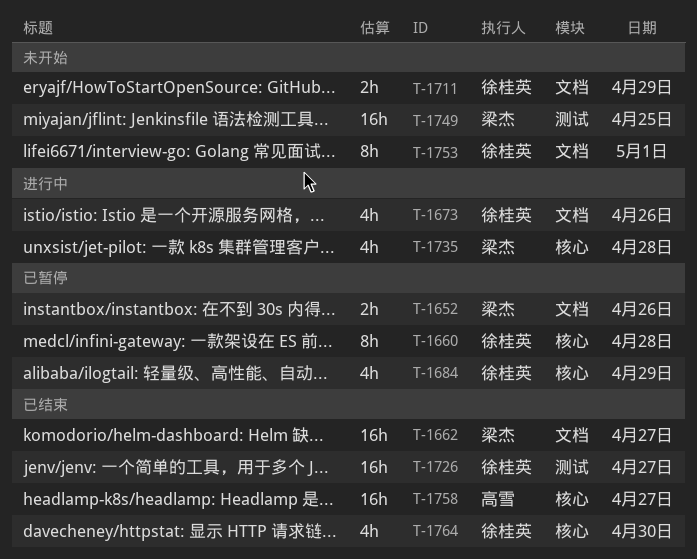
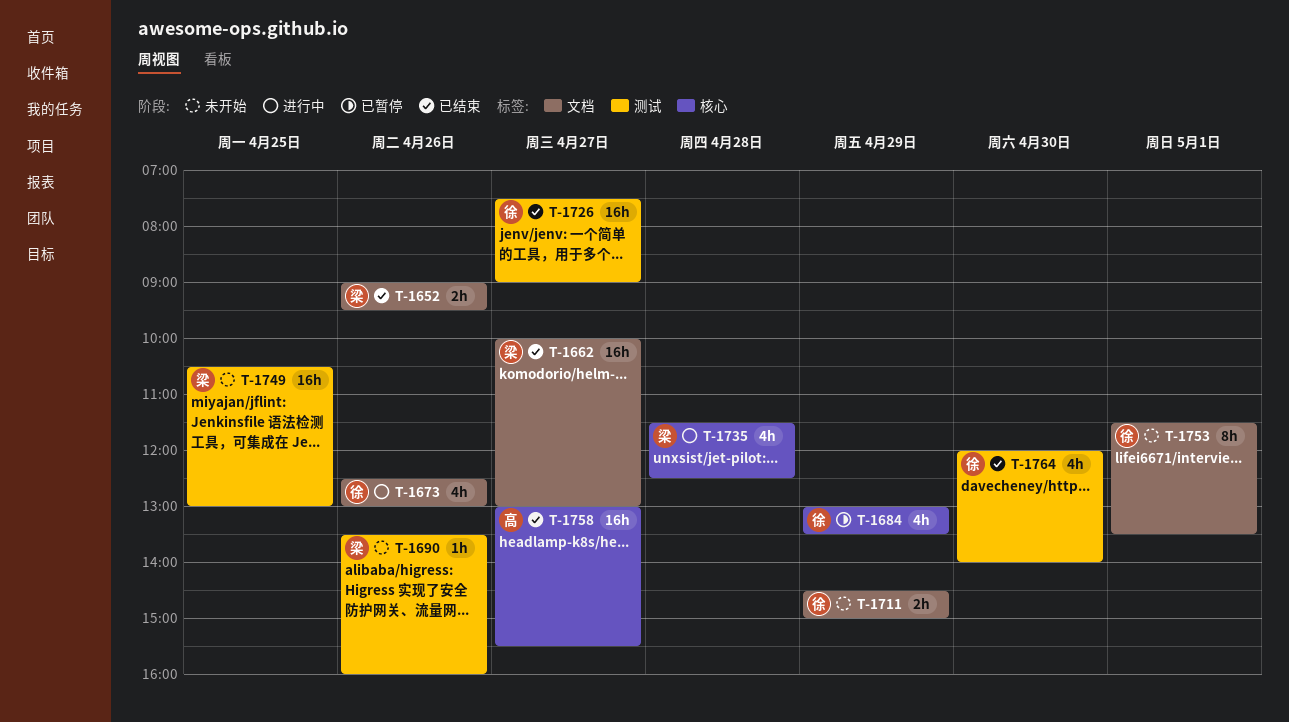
T-1652, status: 已暂停 -> 已结束
T-1660: present -> none
T-1690: none -> present
T-1764, label: 核心 -> 测试

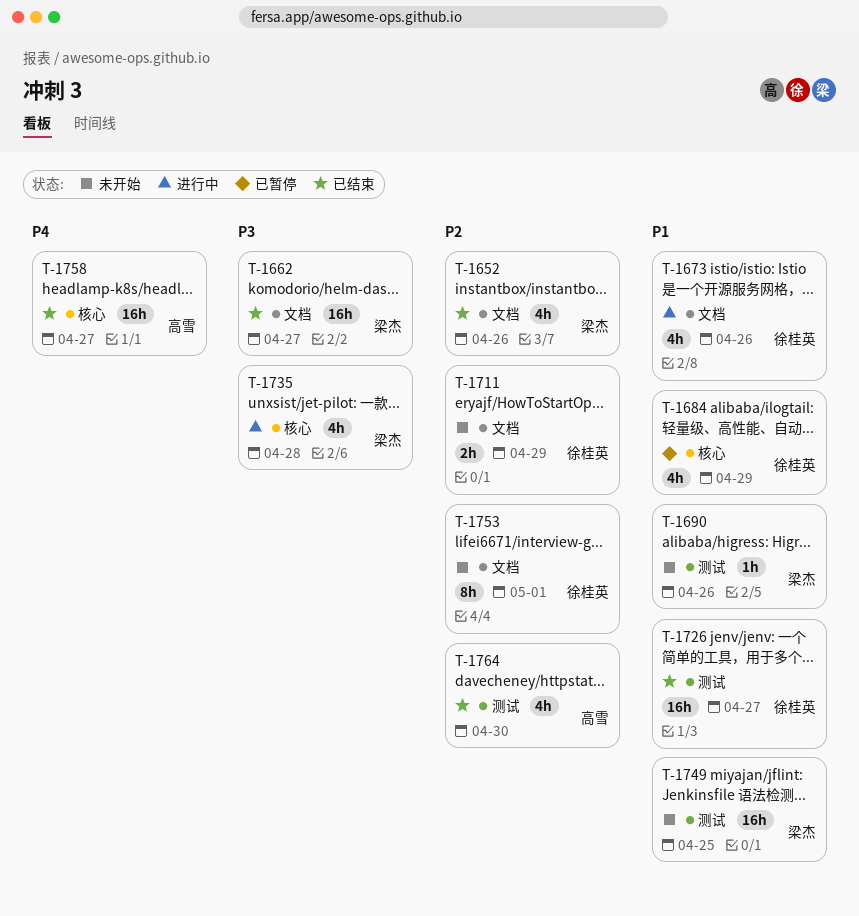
T-1652, estimate: 2h -> 4h
T-1764, owner: 徐桂英 -> 高雪

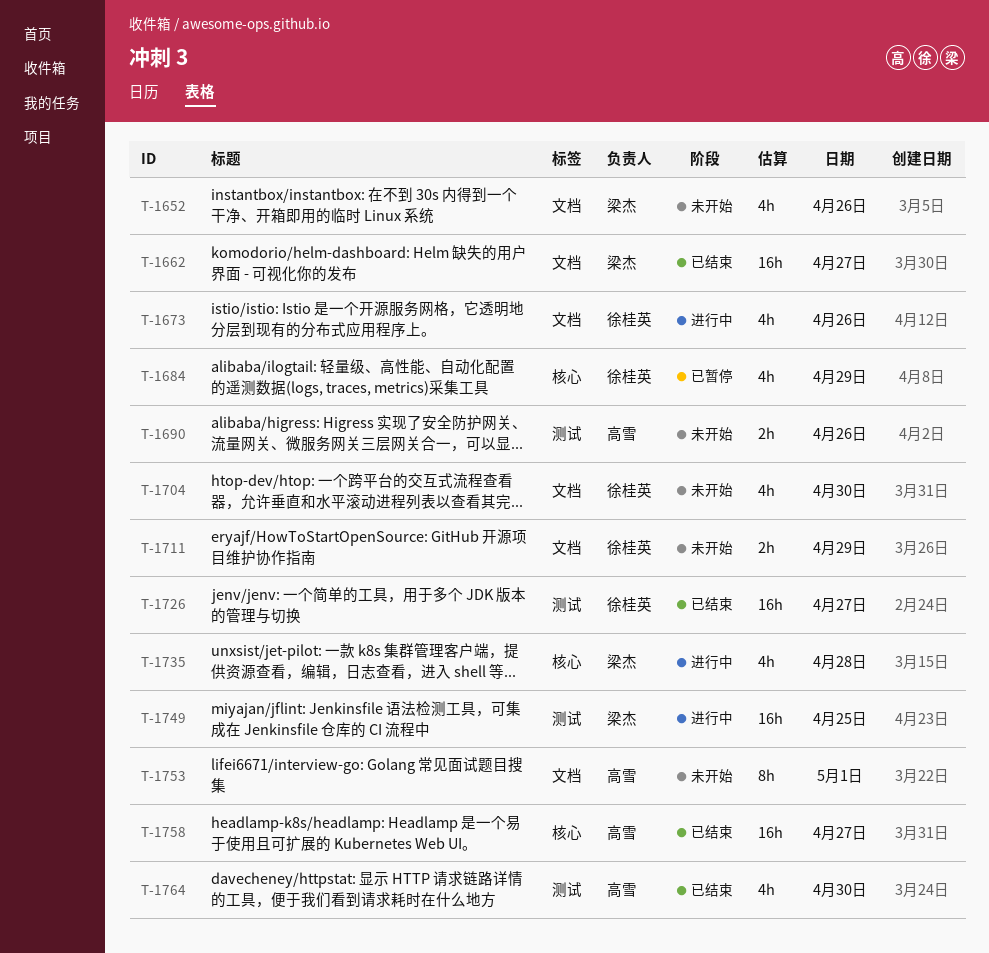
T-1652, status: 已结束 -> 未开始
T-1690, owner: 梁杰 -> 高雪
T-1690, estimate: 1h -> 2h
T-1704: none -> present
T-1749, status: 未开始 -> 进行中
T-1753, owner: 徐桂英 -> 高雪

